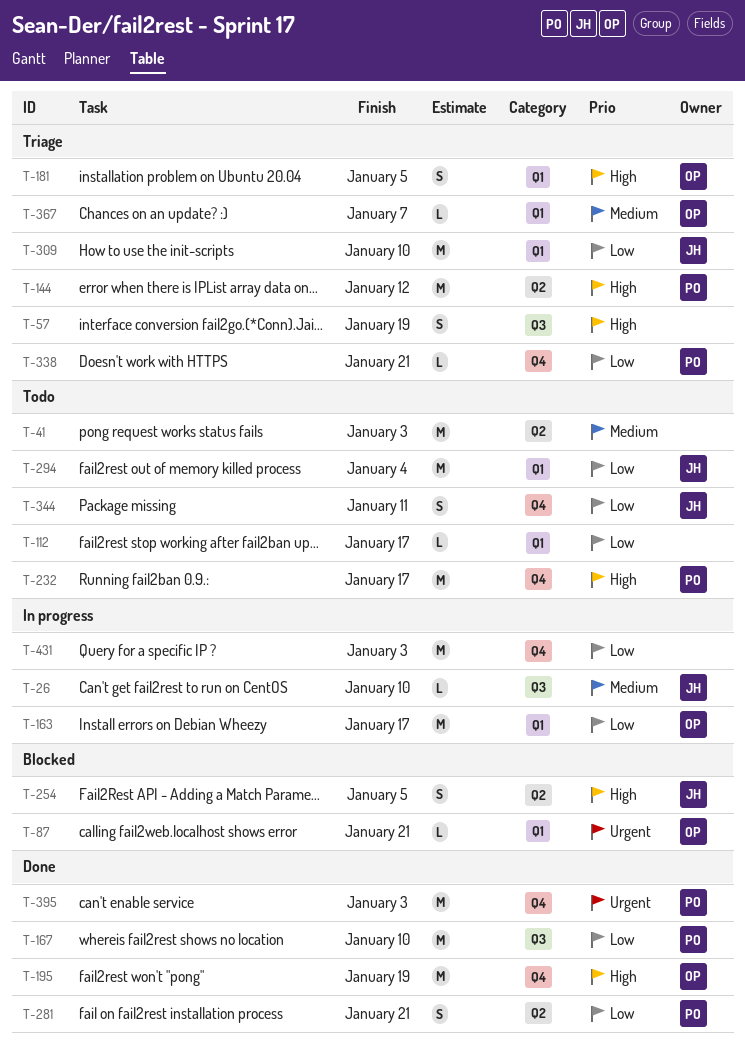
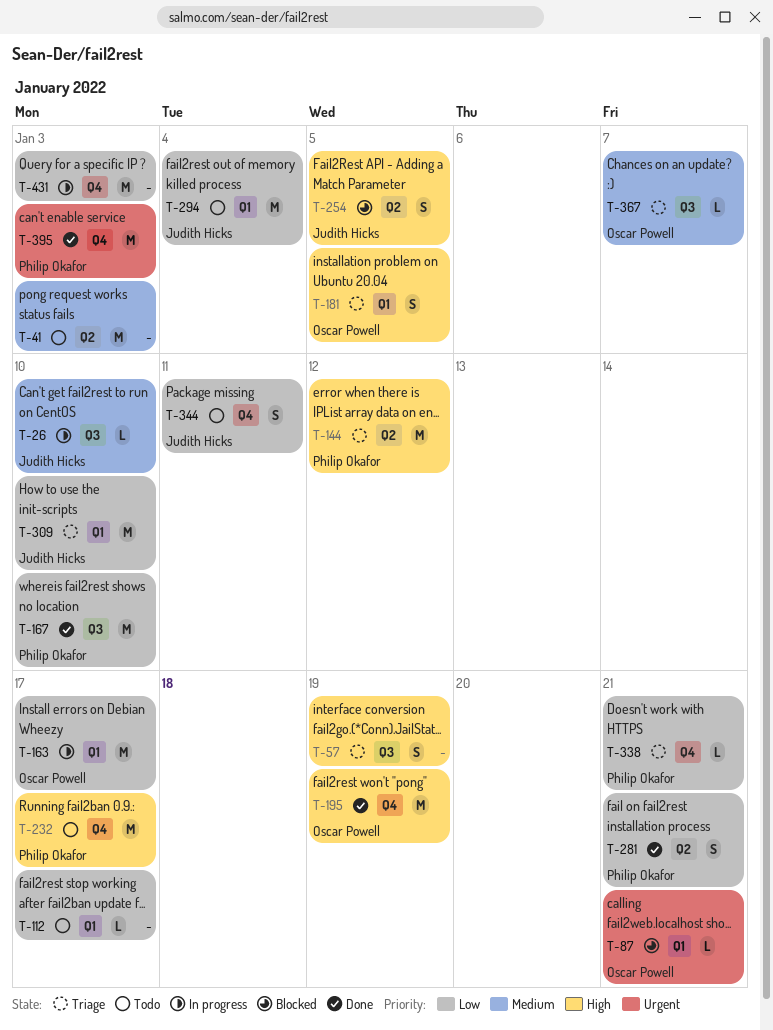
T-367, label: Q1 -> Q3

